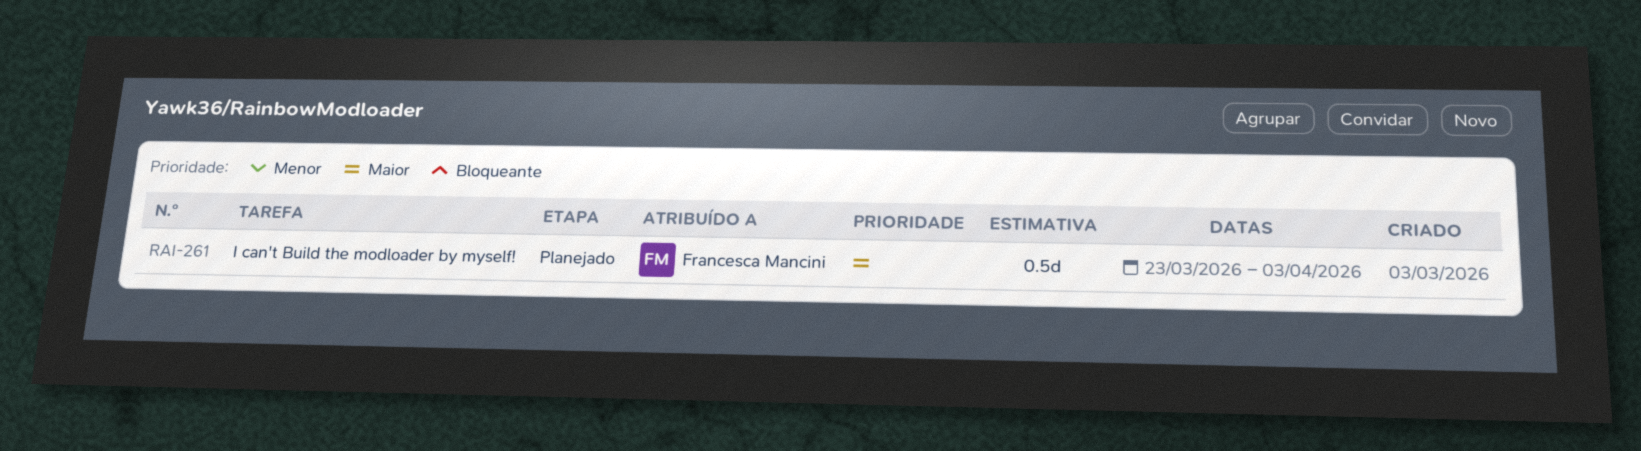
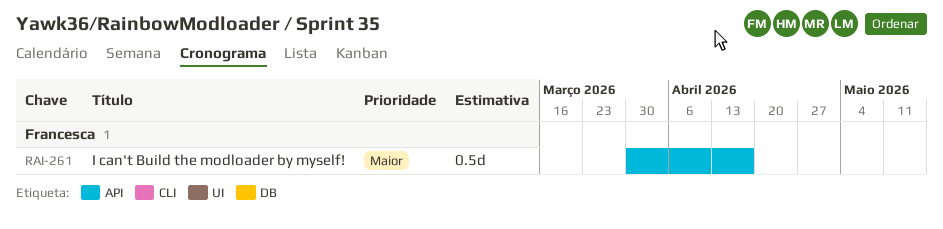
RAI-261, start: Mar 23 -> Mar 30
RAI-261, due: Apr 3 -> Apr 17

